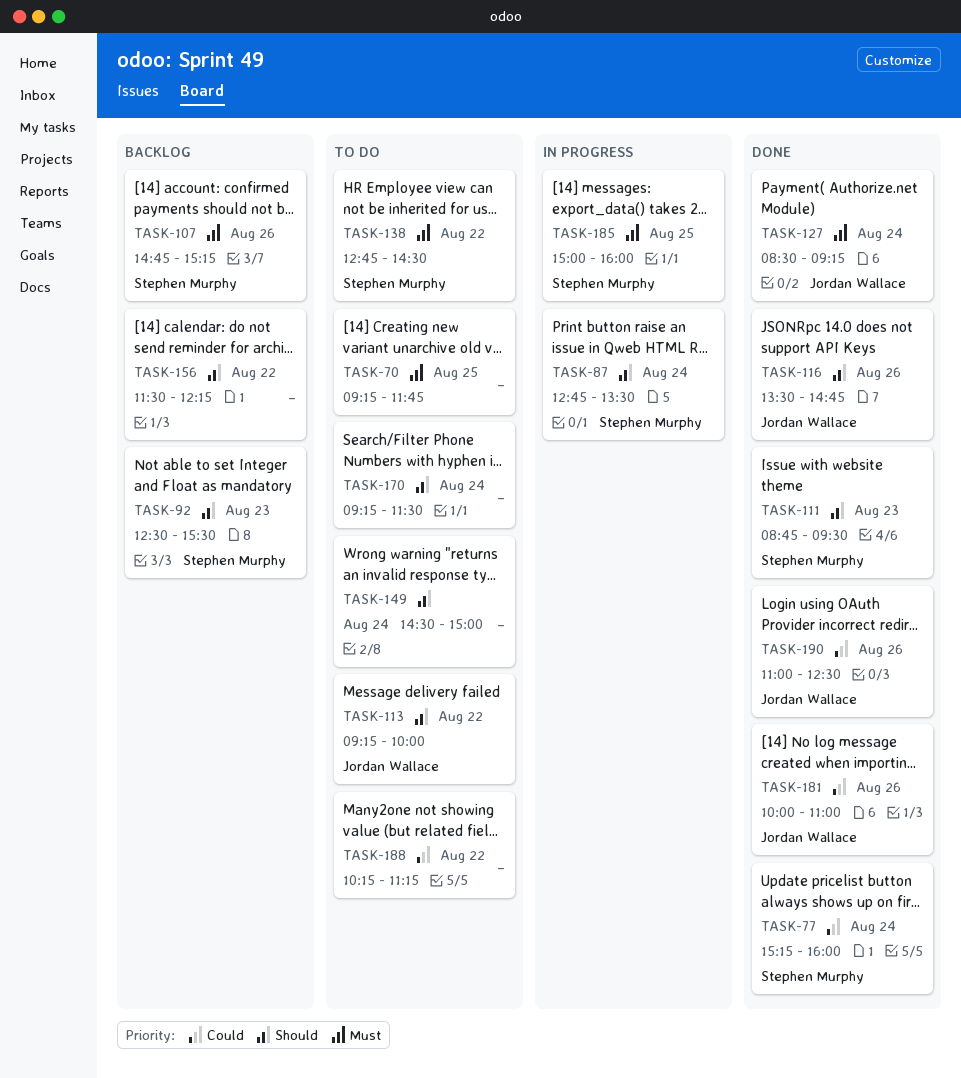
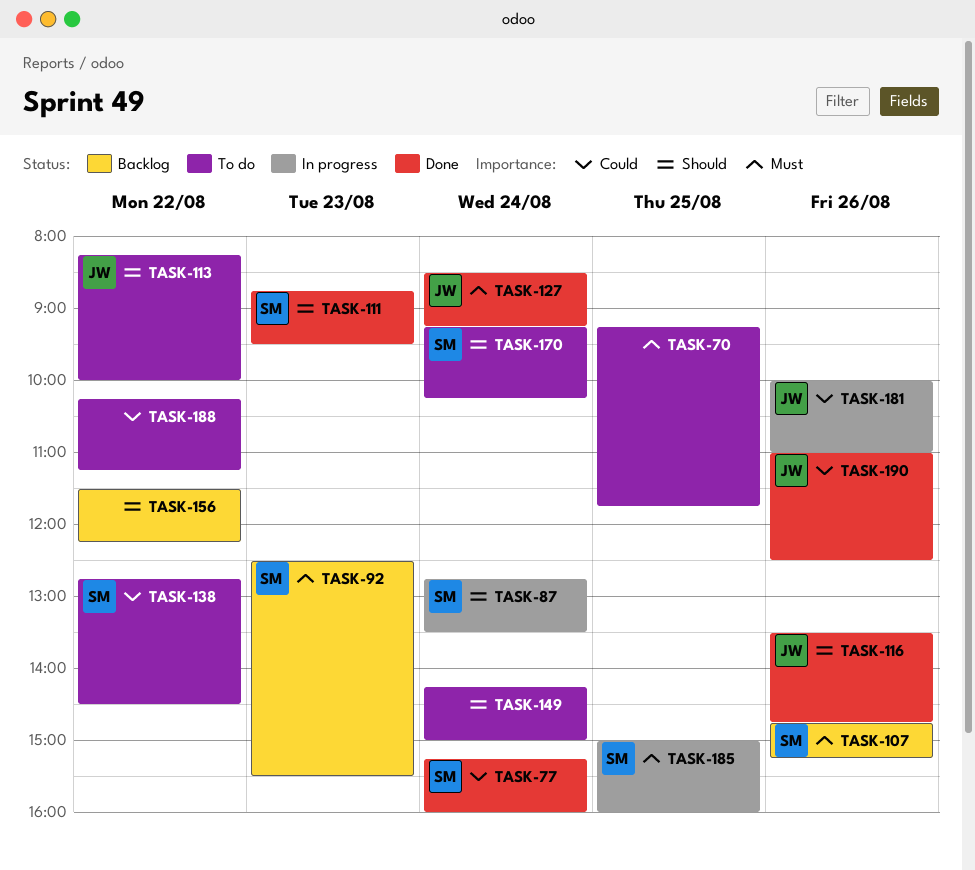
TASK-92, priority: Should -> Must
TASK-113, begins: 09:15 -> 08:15
TASK-138, priority: Must -> Could
TASK-149, begins: 14:30 -> 14:15
TASK-170, owner: none -> Stephen Murphy
TASK-170, ends: 11:30 -> 10:15
TASK-181, status: Done -> In progress

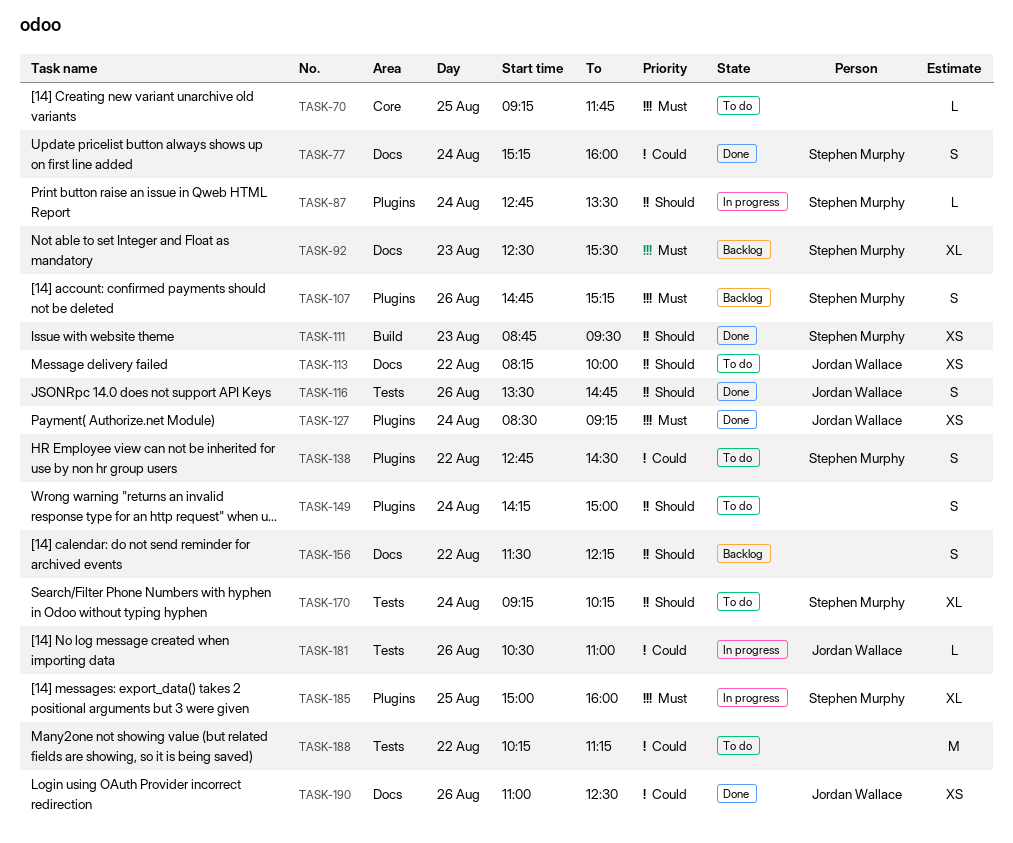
TASK-181, begins: 10:00 -> 10:30

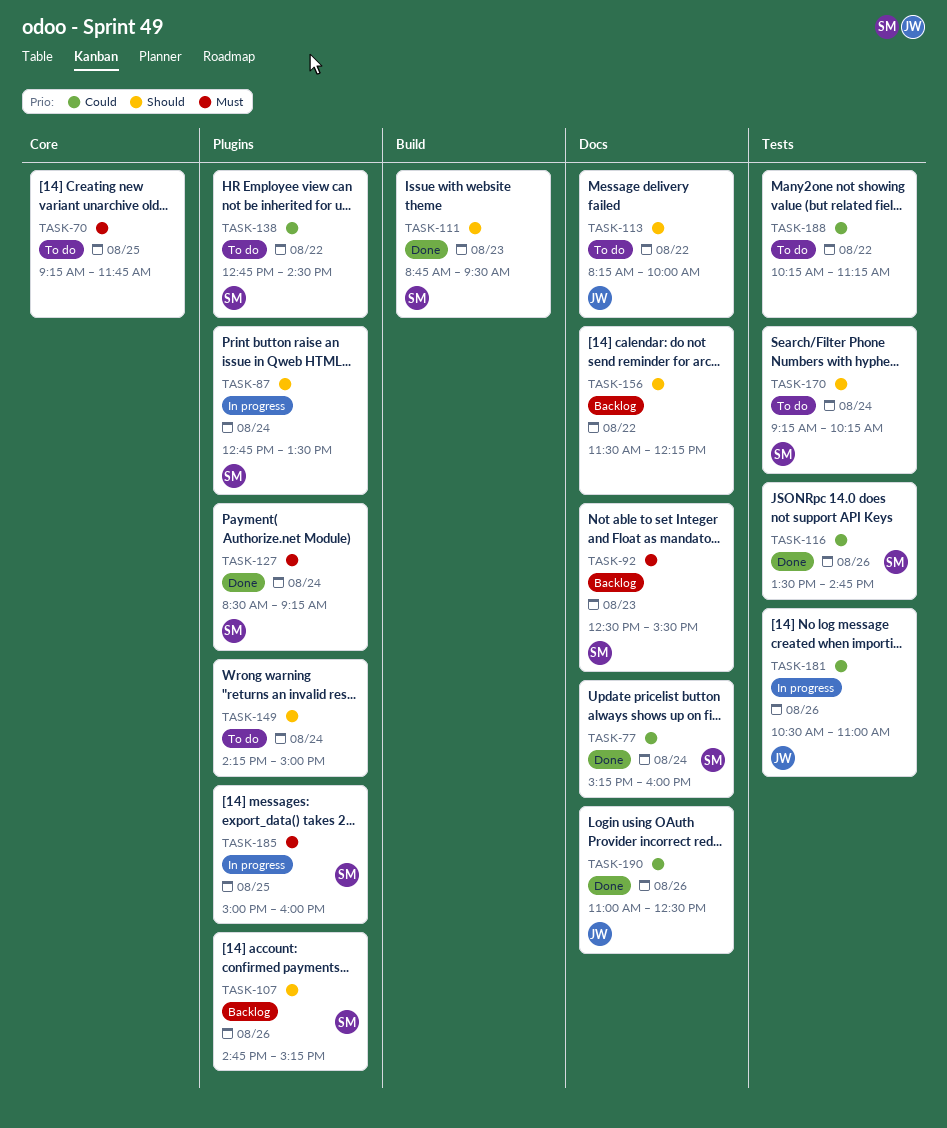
TASK-107, priority: Must -> Should
TASK-116, owner: Jordan Wallace -> Stephen Murphy
TASK-116, priority: Should -> Could
TASK-127, owner: Jordan Wallace -> Stephen Murphy

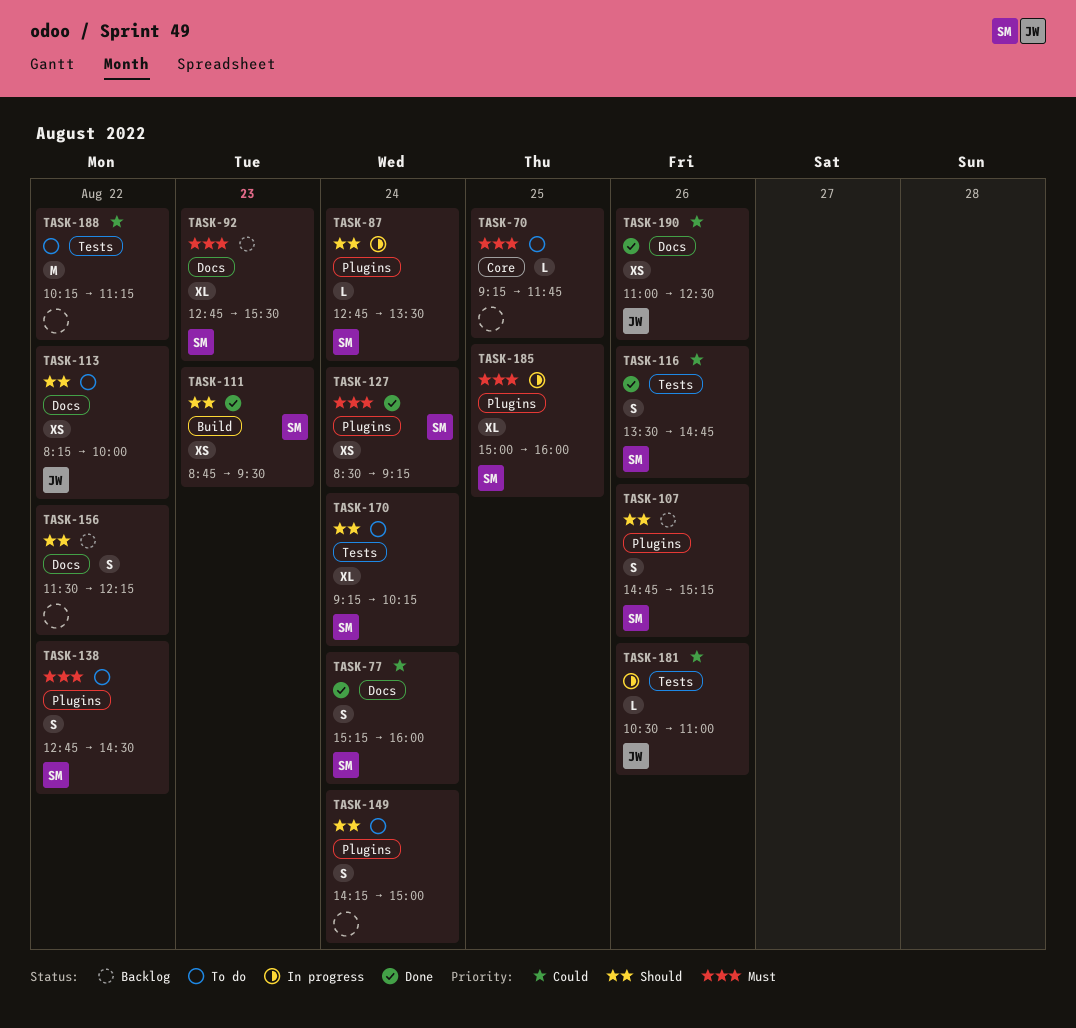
TASK-92, begins: 12:30 -> 12:45
TASK-138, priority: Could -> Must

